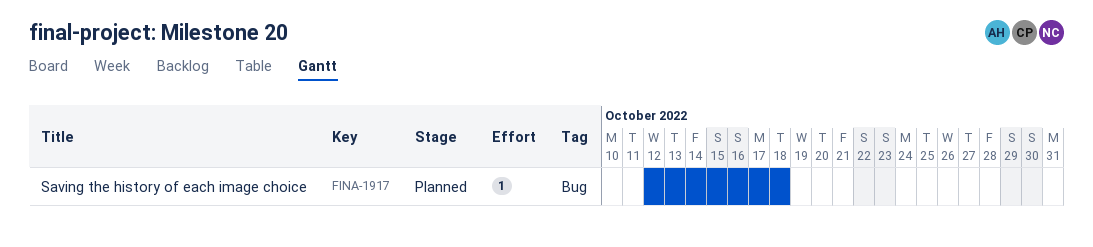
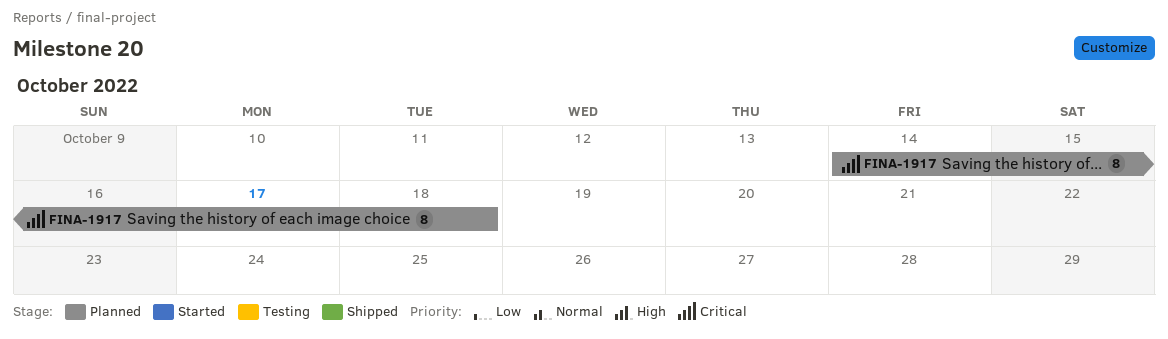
FINA-1917, estimate: 1 -> 8
FINA-1917, start: Oct 12 -> Oct 14

